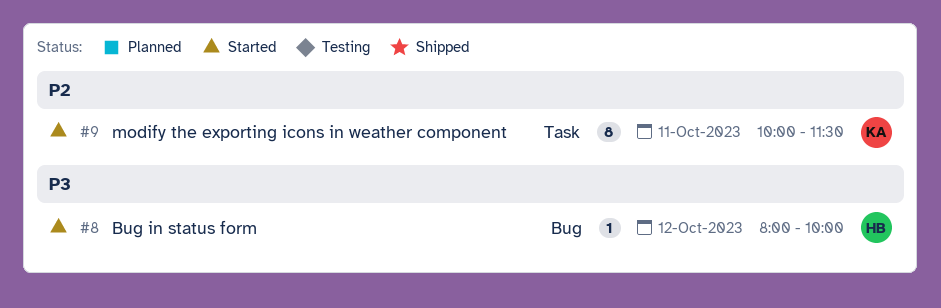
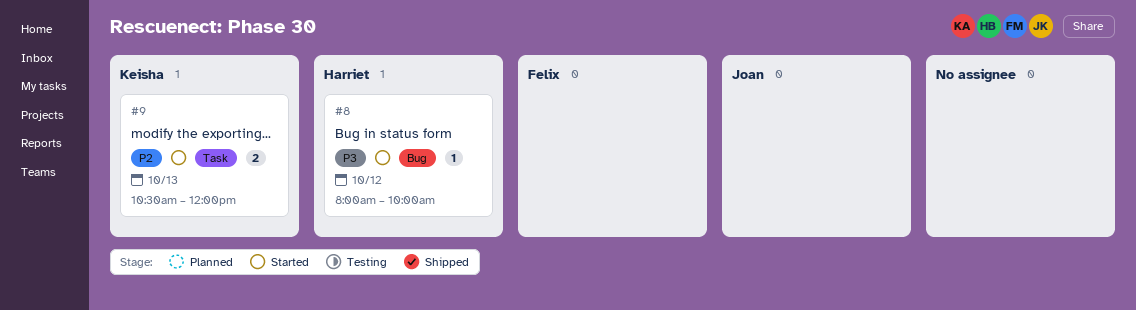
#9, estimate: 8 -> 2
#9, day: Oct 11 -> Oct 13
#9, begins: 10:00 -> 10:30
#9, ends: 11:30 -> 12:00

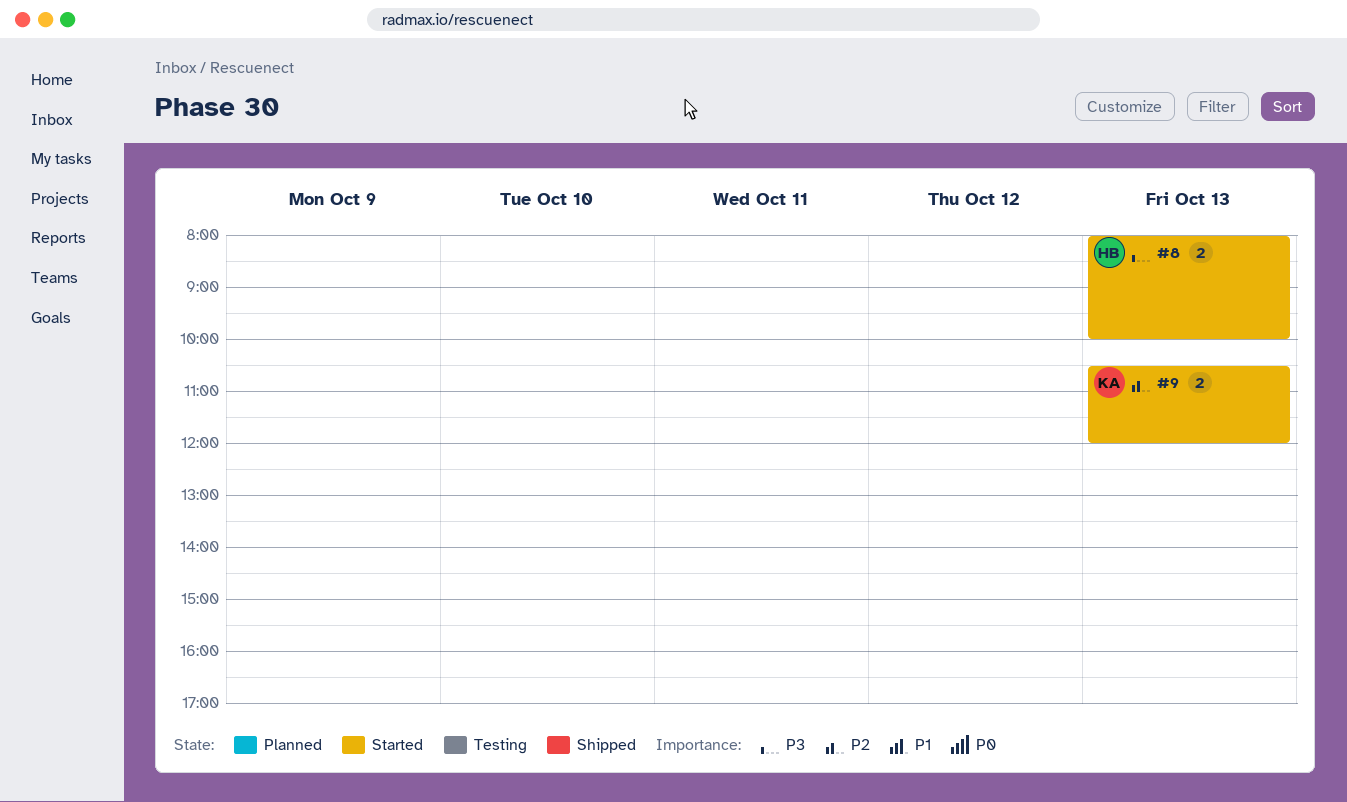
#8, estimate: 1 -> 2
#8, day: Oct 12 -> Oct 13

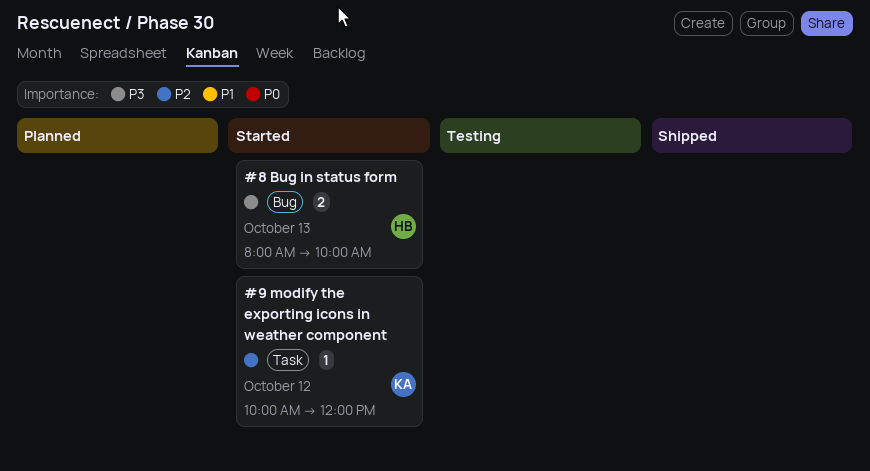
#9, estimate: 2 -> 1
#9, day: Oct 13 -> Oct 12
#9, begins: 10:30 -> 10:00

